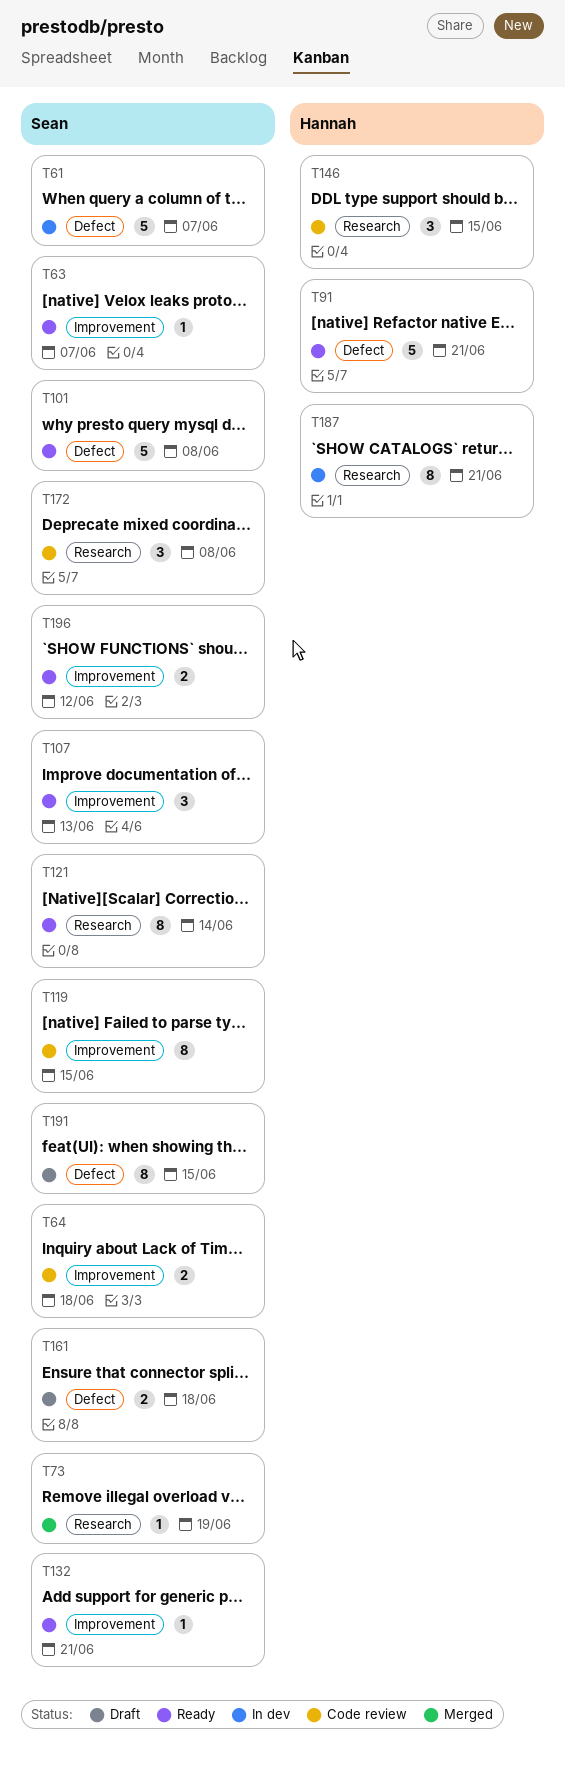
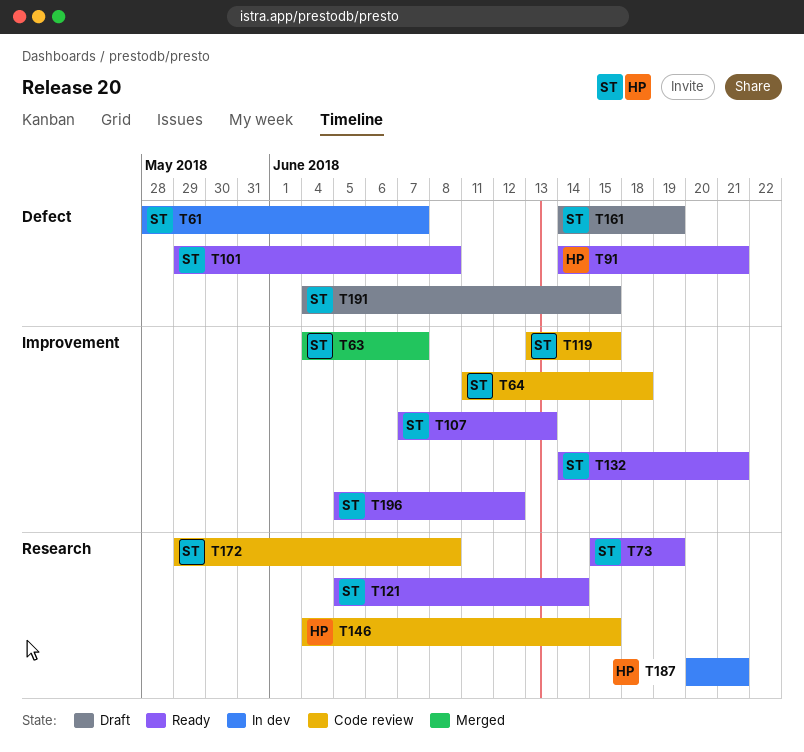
T63, status: Ready -> Merged
T73, status: Merged -> Ready
T161, due: Jun 18 -> Jun 19

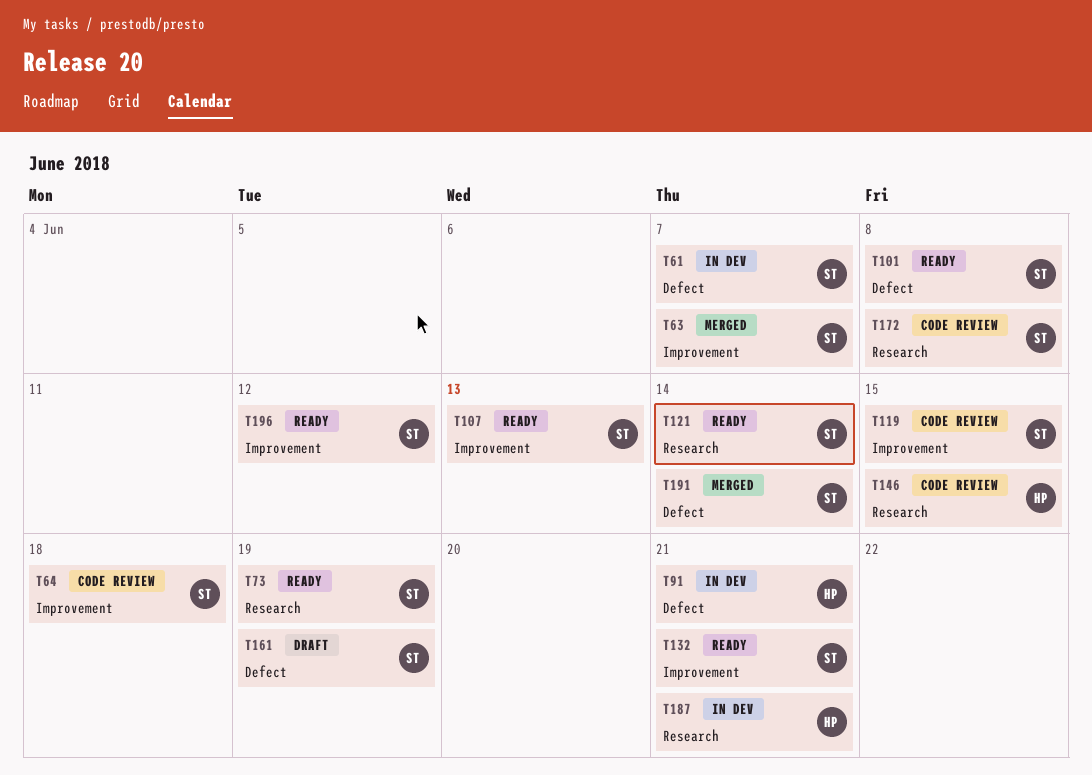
T91, status: Ready -> In dev
T191, status: Draft -> Merged
T191, due: Jun 15 -> Jun 14

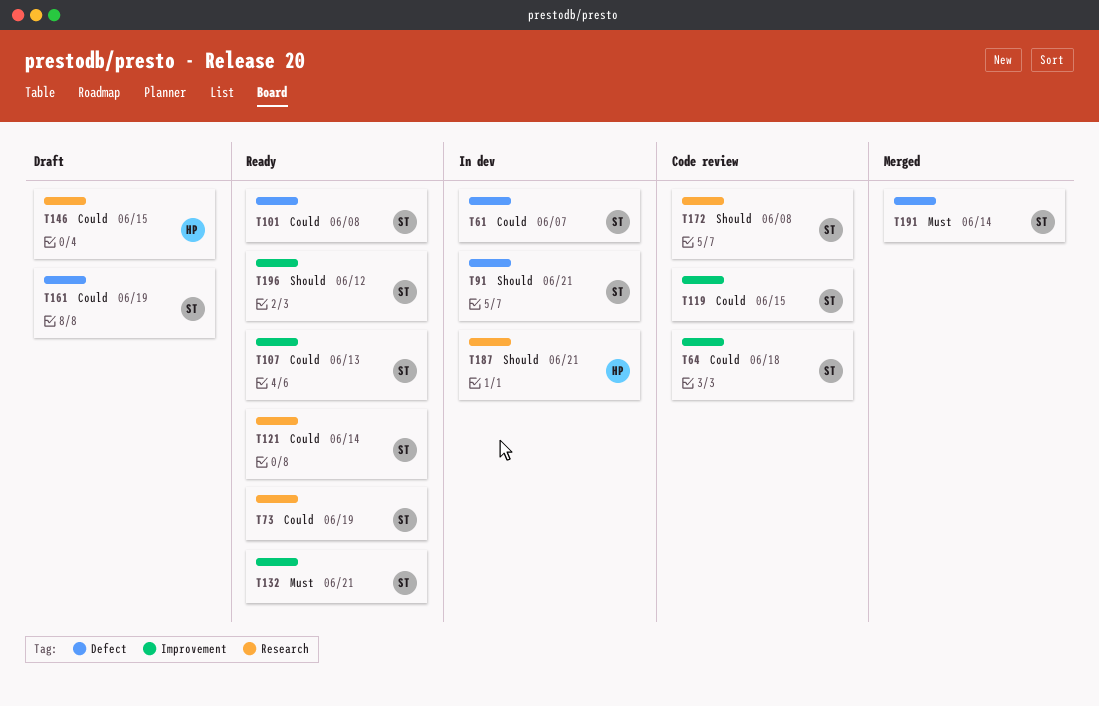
T63: present -> none
T91, owner: HP -> ST
T146, status: Code review -> Draft

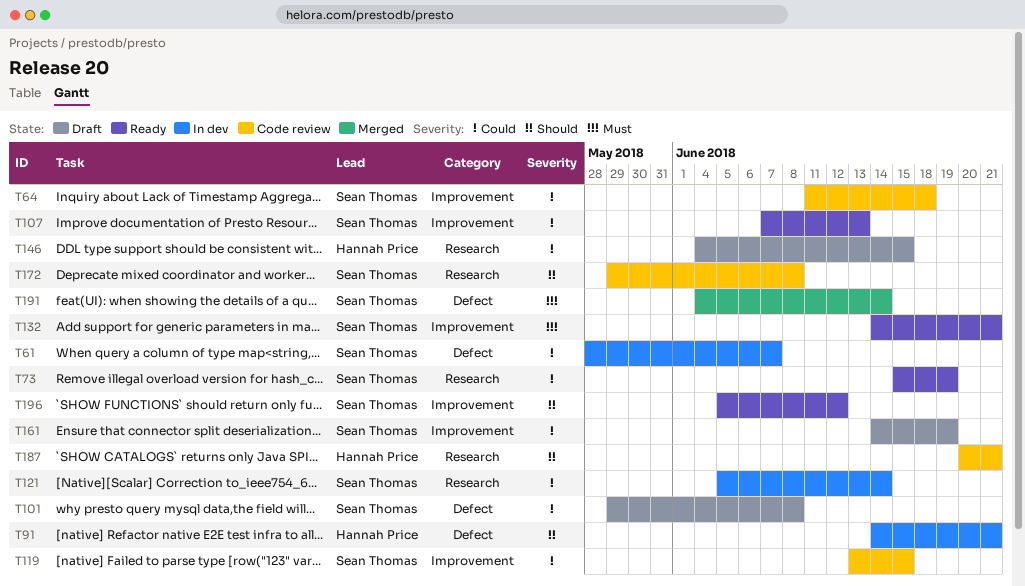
T91, owner: Sean Thomas -> Hannah Price
T101, status: Ready -> Draft
T121, status: Ready -> In dev
T161, label: Defect -> Improvement
T187, status: In dev -> Code review

